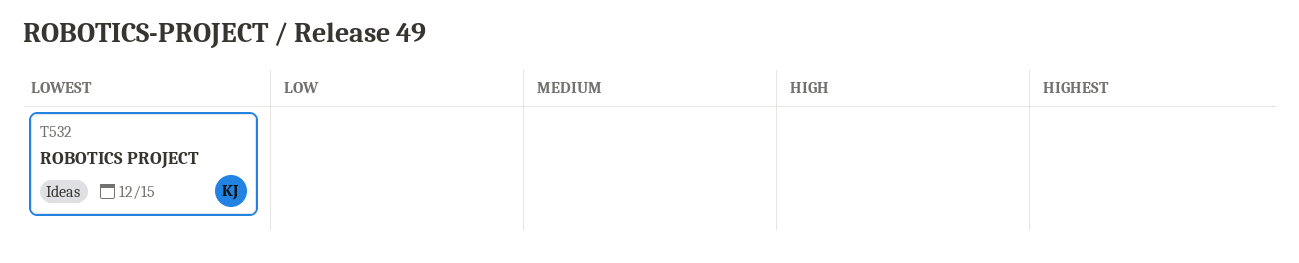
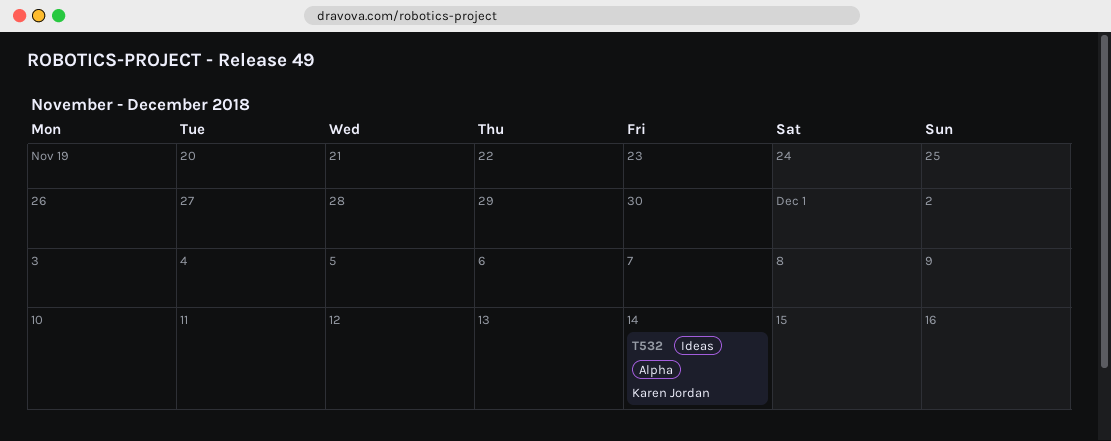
T532, due: Dec 15 -> Dec 14

